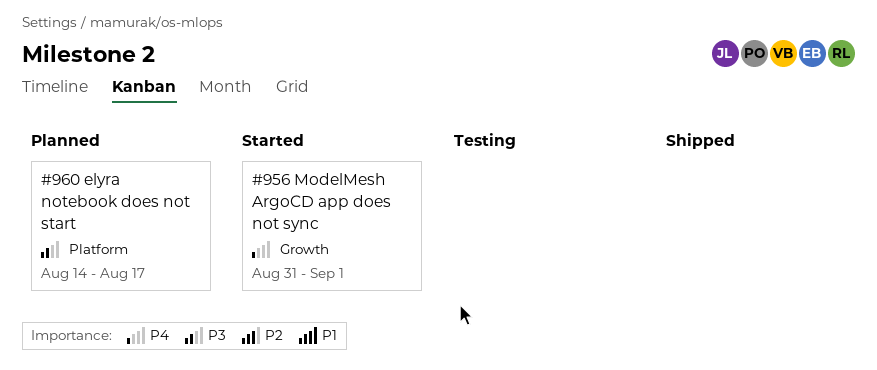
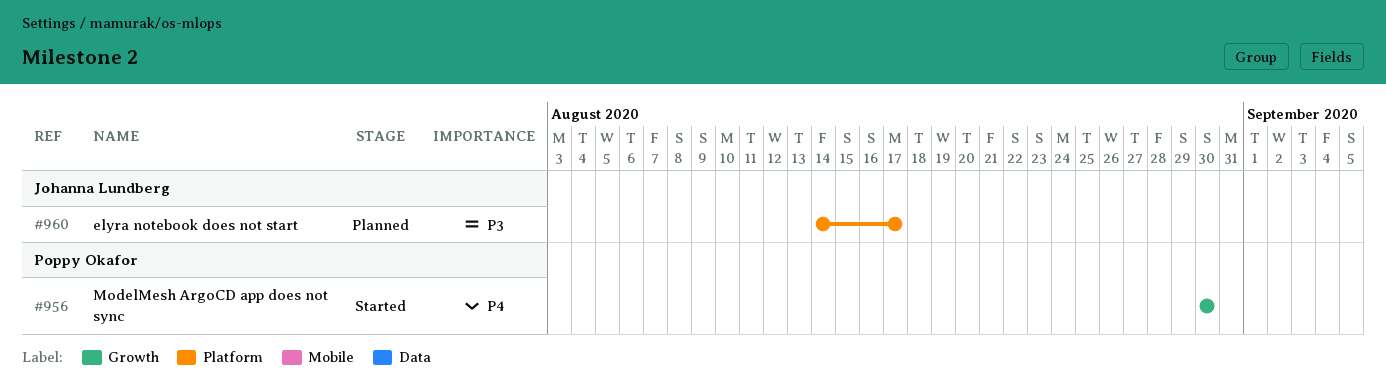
#956, start: Aug 31 -> Aug 30
#956, due: Sep 1 -> Aug 30

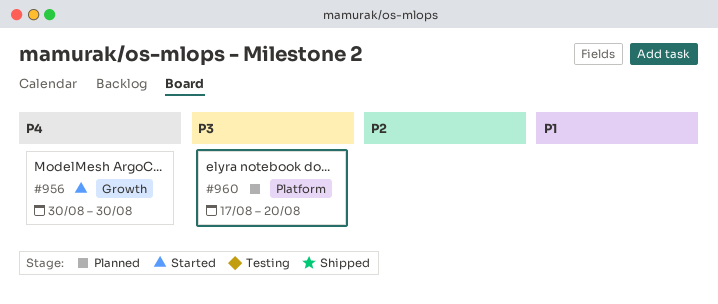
#960, start: Aug 14 -> Aug 17
#960, due: Aug 17 -> Aug 20

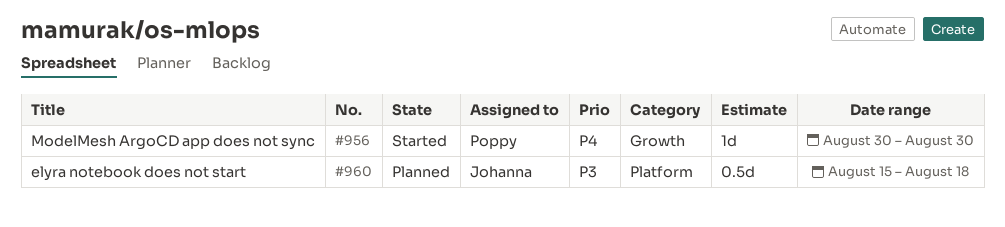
#960, start: Aug 17 -> Aug 15
#960, due: Aug 20 -> Aug 18

